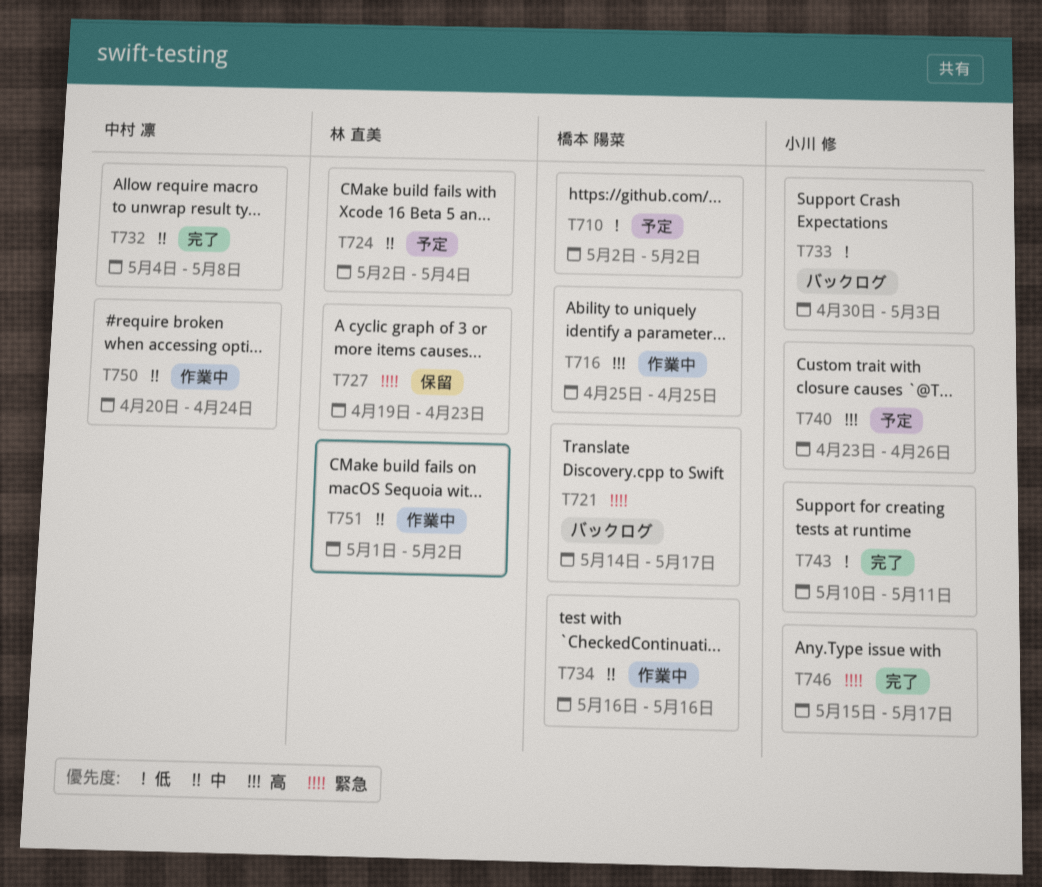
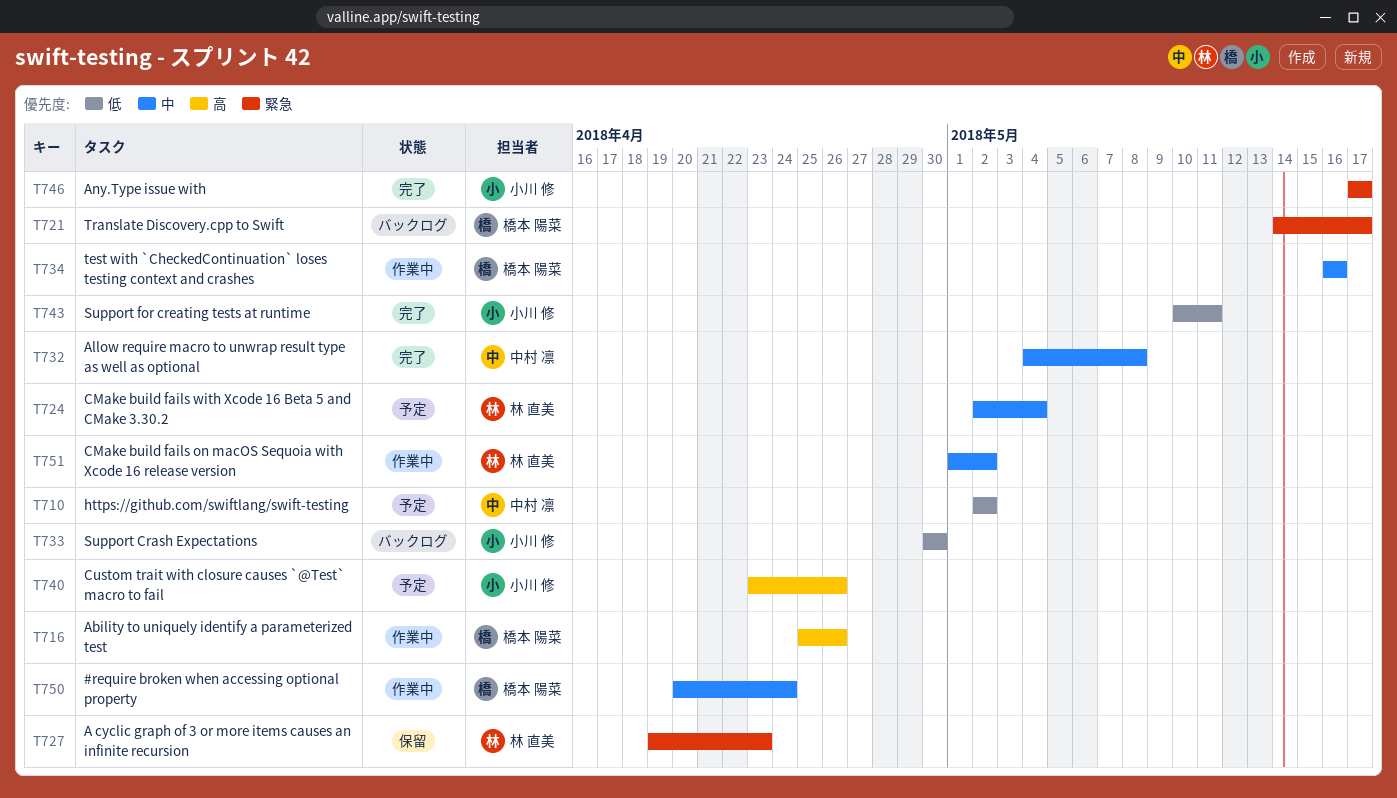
T710, owner: 橋本 陽菜 -> 中村 凛
T716, due: Apr 25 -> Apr 26
T733, due: May 3 -> Apr 30
T746, start: May 15 -> May 17
T750, owner: 中村 凛 -> 橋本 陽菜

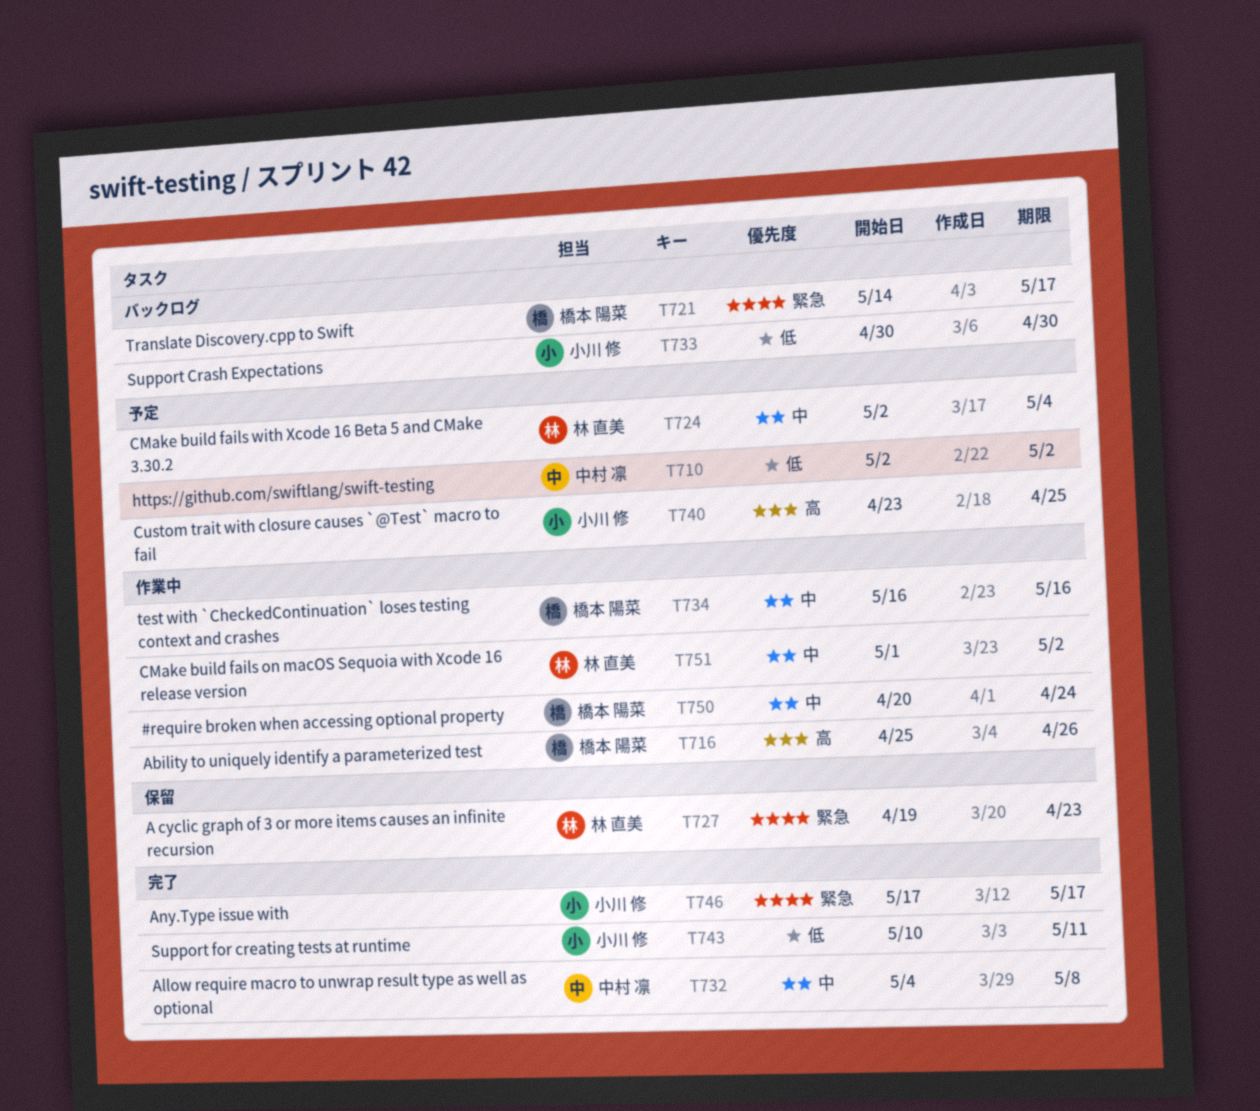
T740, due: Apr 26 -> Apr 25

